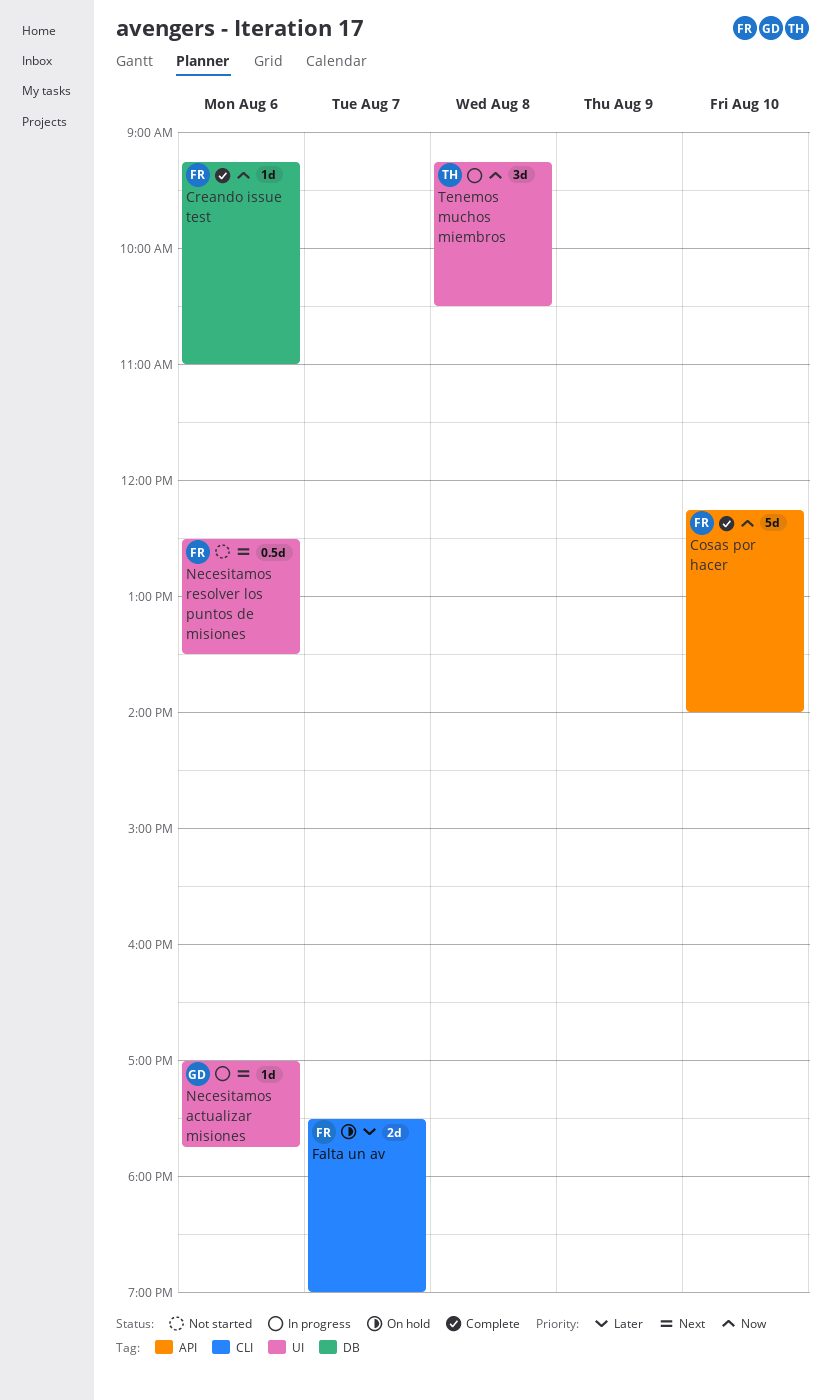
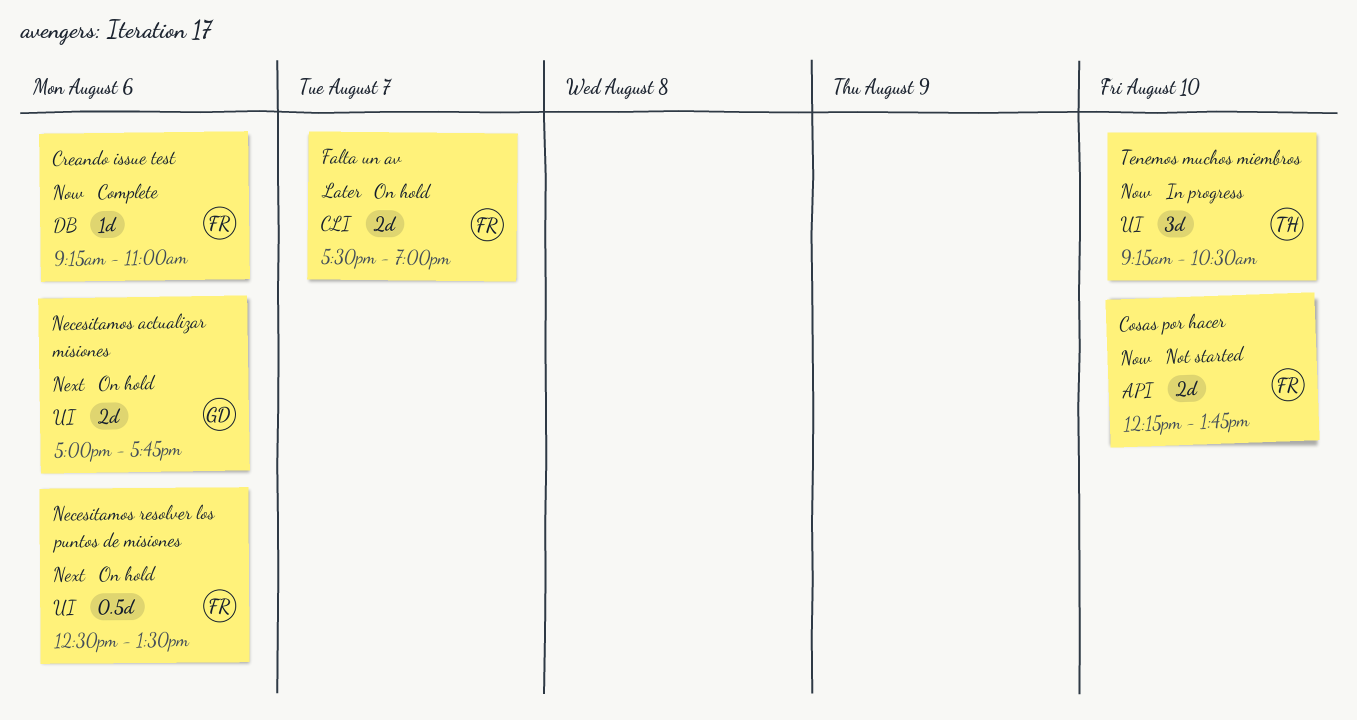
Cosas por hacer, status: Complete -> Not started
Cosas por hacer, estimate: 5d -> 2d
Cosas por hacer, ends: 14:00 -> 13:45
Necesitamos actualizar misiones, status: In progress -> On hold
Necesitamos actualizar misiones, estimate: 1d -> 2d
Necesitamos resolver los puntos de misiones, status: Not started -> On hold
Tenemos muchos miembros, day: Aug 8 -> Aug 10

